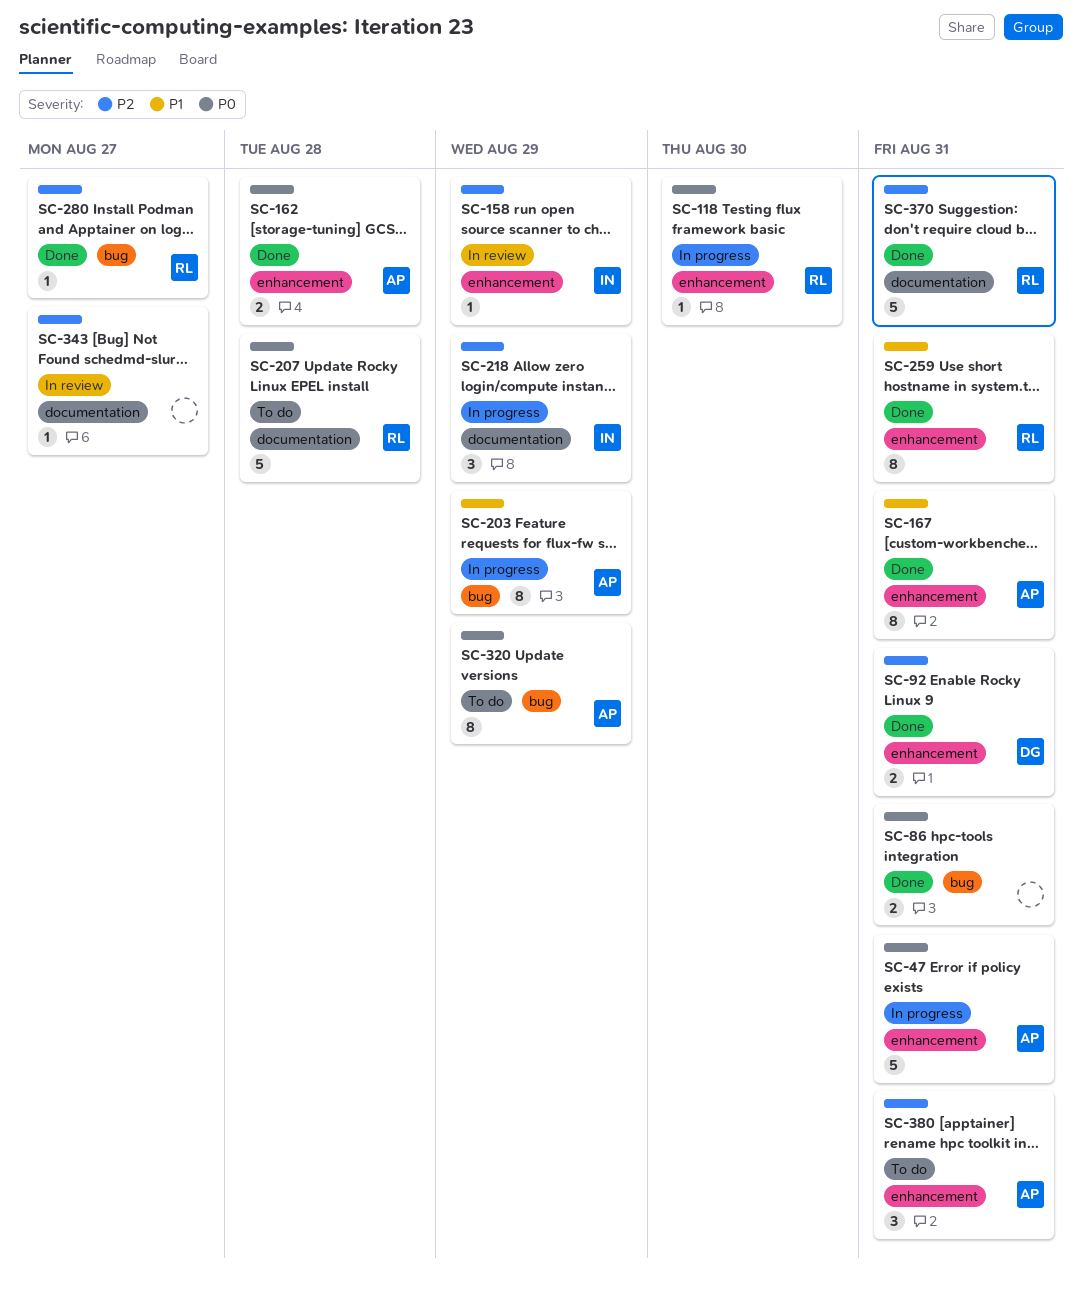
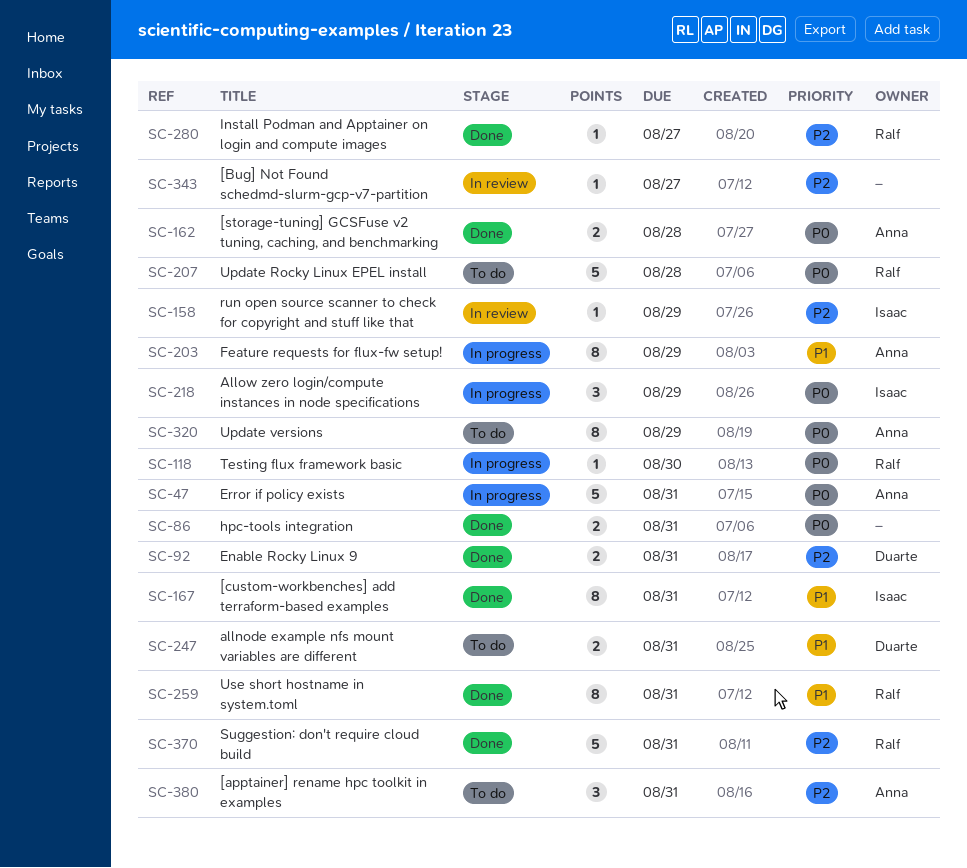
SC-167, owner: Anna -> Isaac
SC-218, priority: P2 -> P0
SC-247: none -> present

